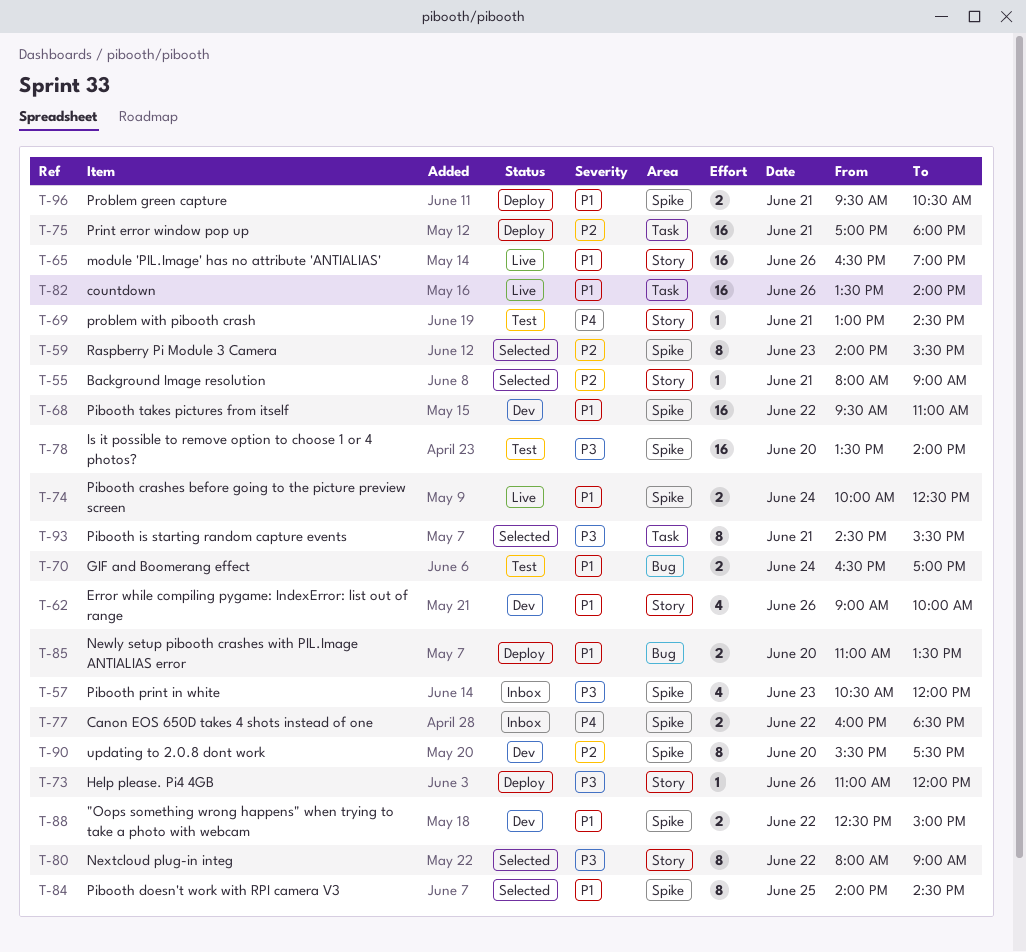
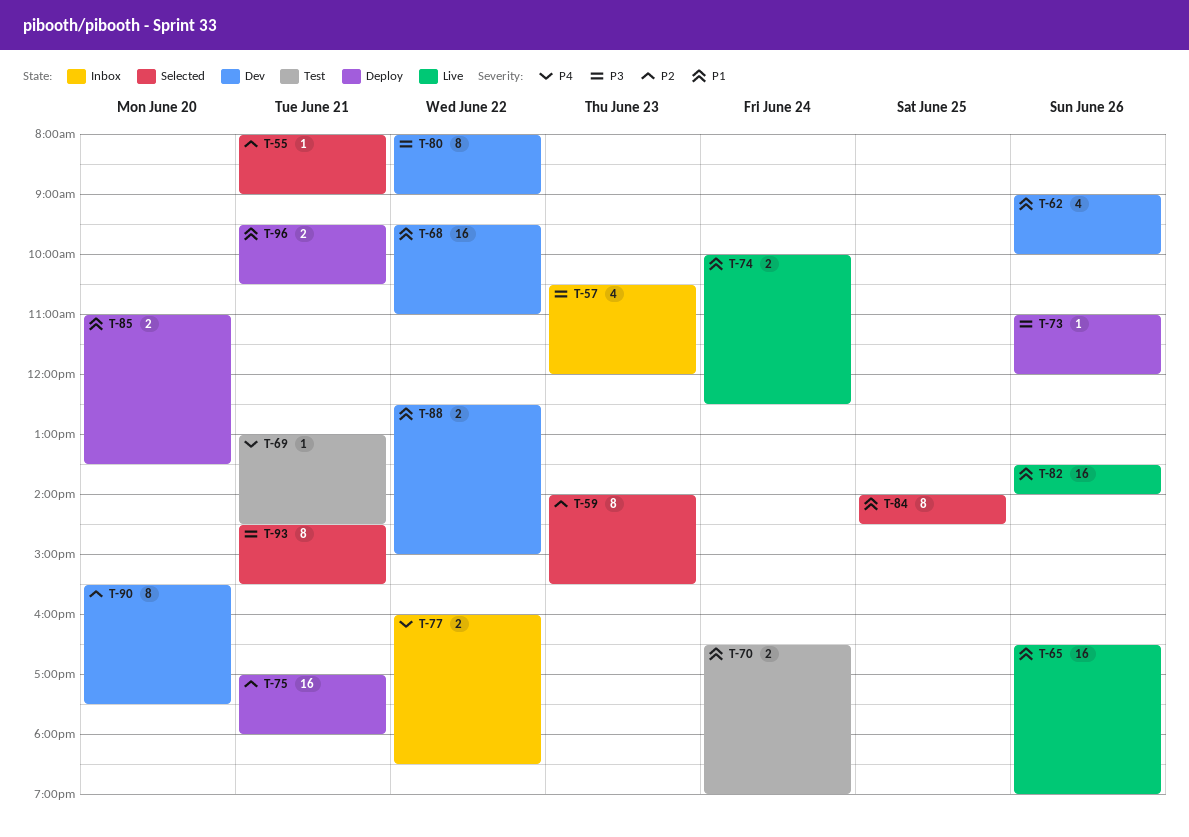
T-70, ends: 17:00 -> 19:00
T-78: present -> none
T-80, status: Selected -> Dev

